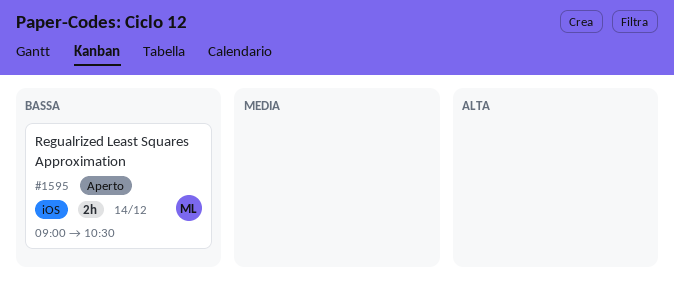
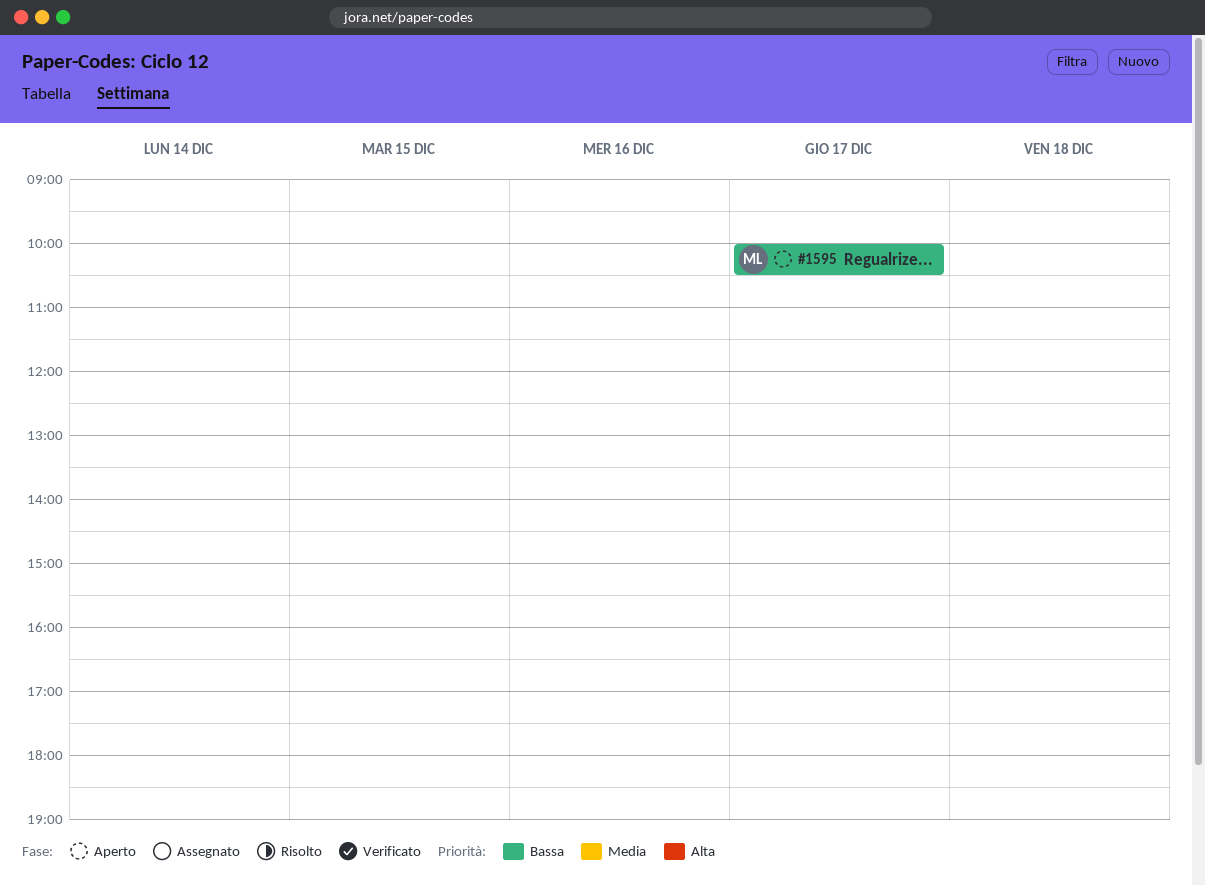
#1595, day: Dec 14 -> Dec 17
#1595, begins: 09:00 -> 10:00

